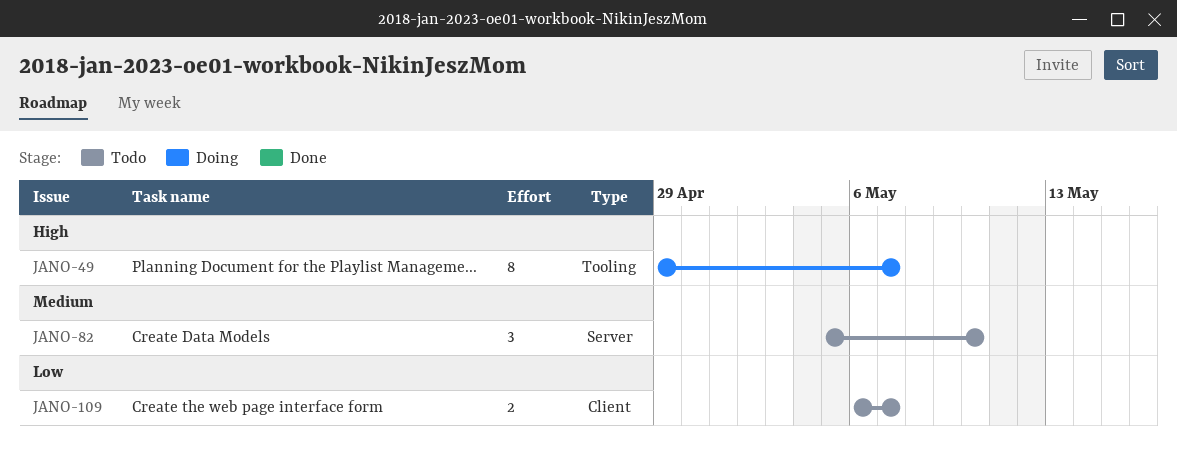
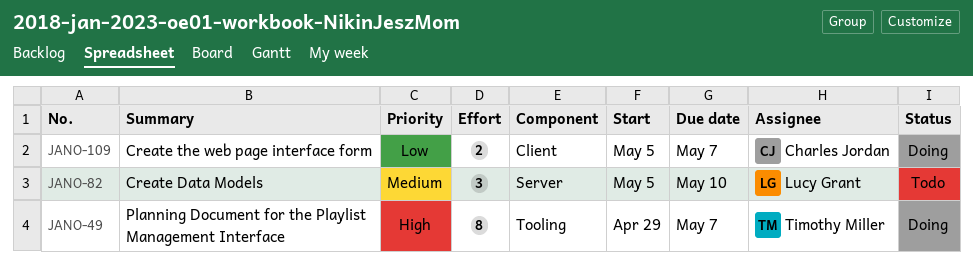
JANO-109, status: Todo -> Doing
JANO-109, start: May 6 -> May 5

